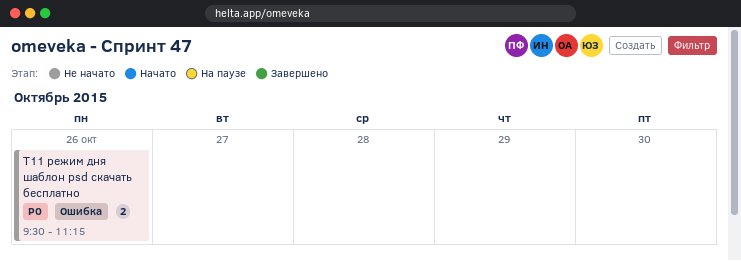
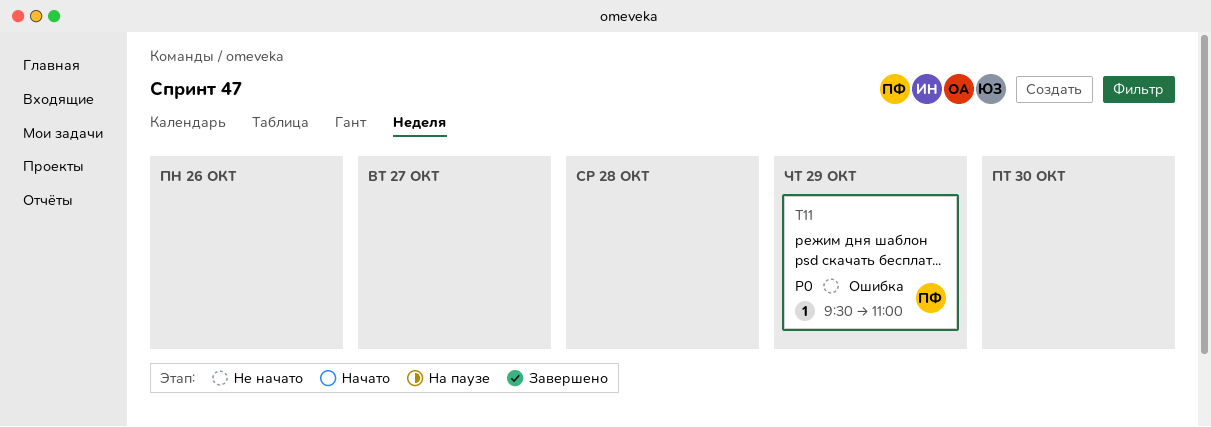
T11, estimate: 2 -> 1
T11, day: Oct 26 -> Oct 29
T11, ends: 11:15 -> 11:00

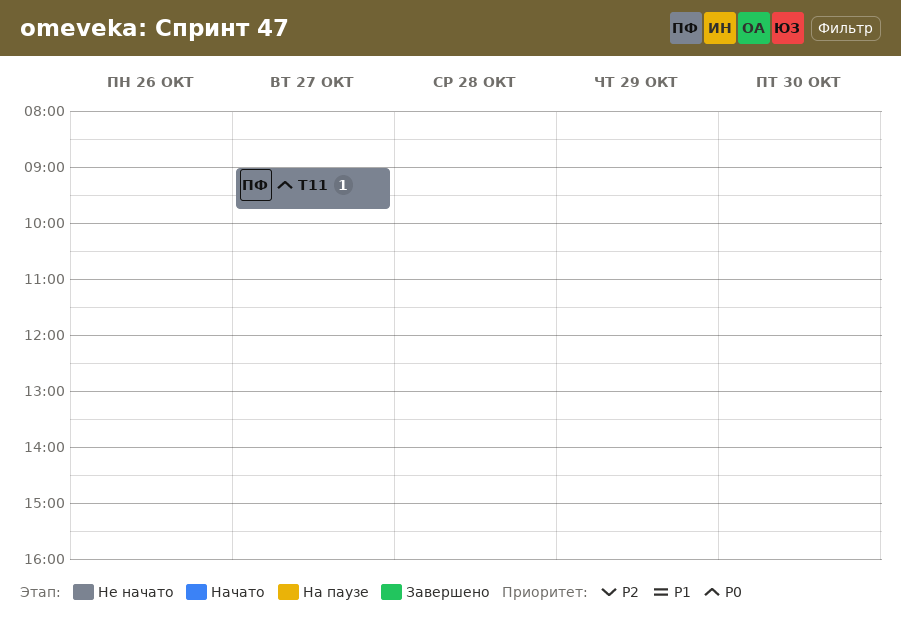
T11, day: Oct 29 -> Oct 27
T11, begins: 09:30 -> 09:00
T11, ends: 11:00 -> 09:45

